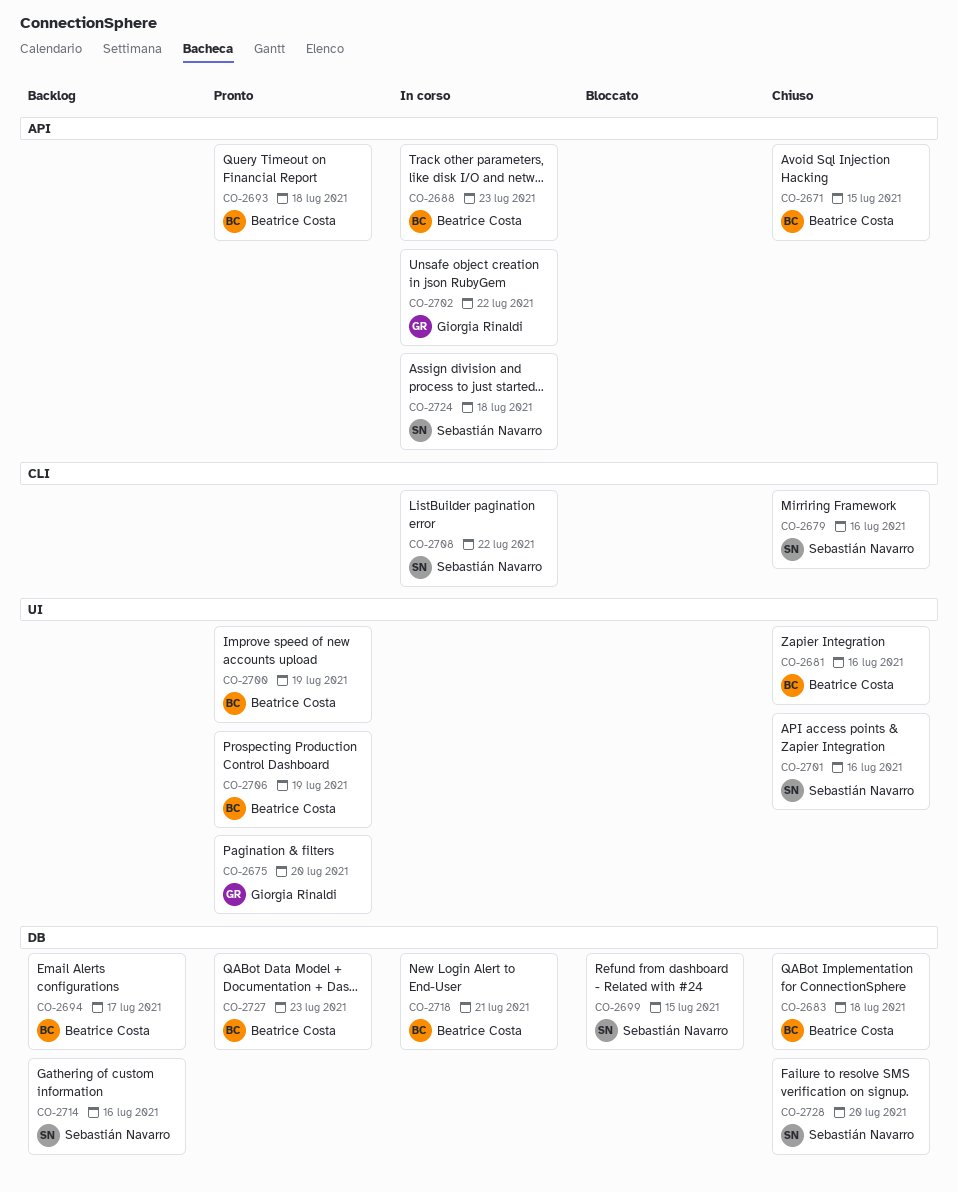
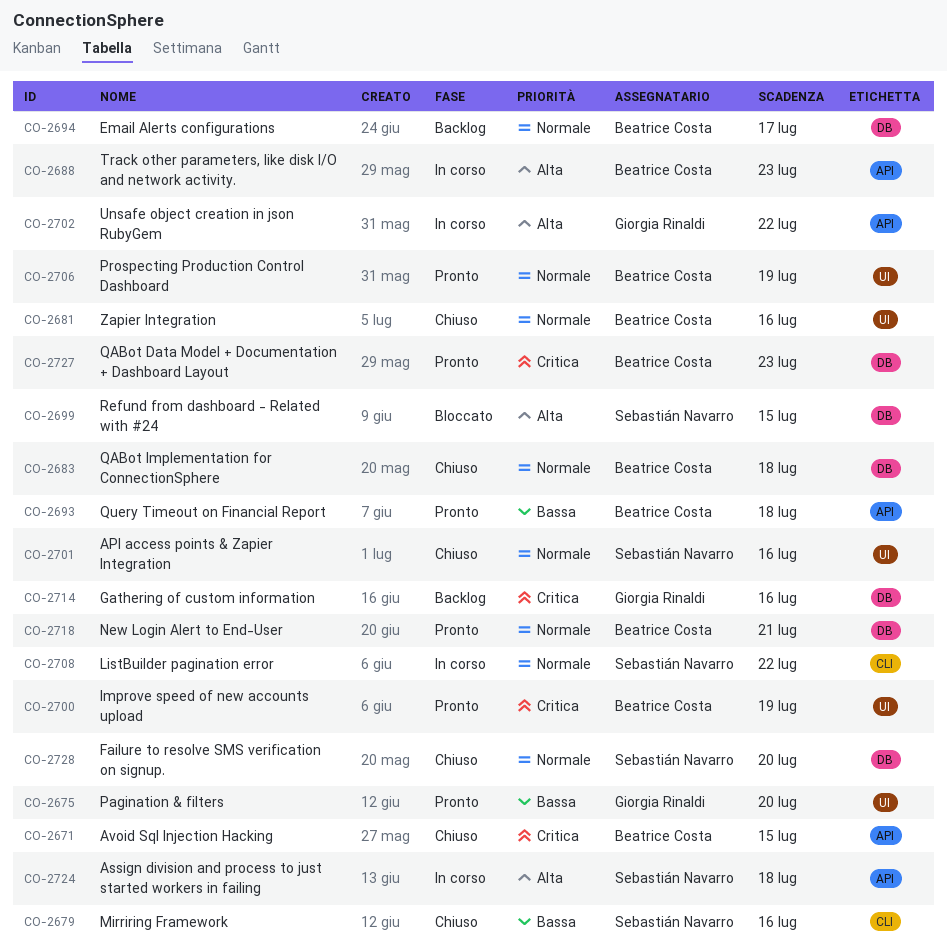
CO-2714, owner: Sebastián Navarro -> Giorgia Rinaldi
CO-2718, status: In corso -> Pronto

